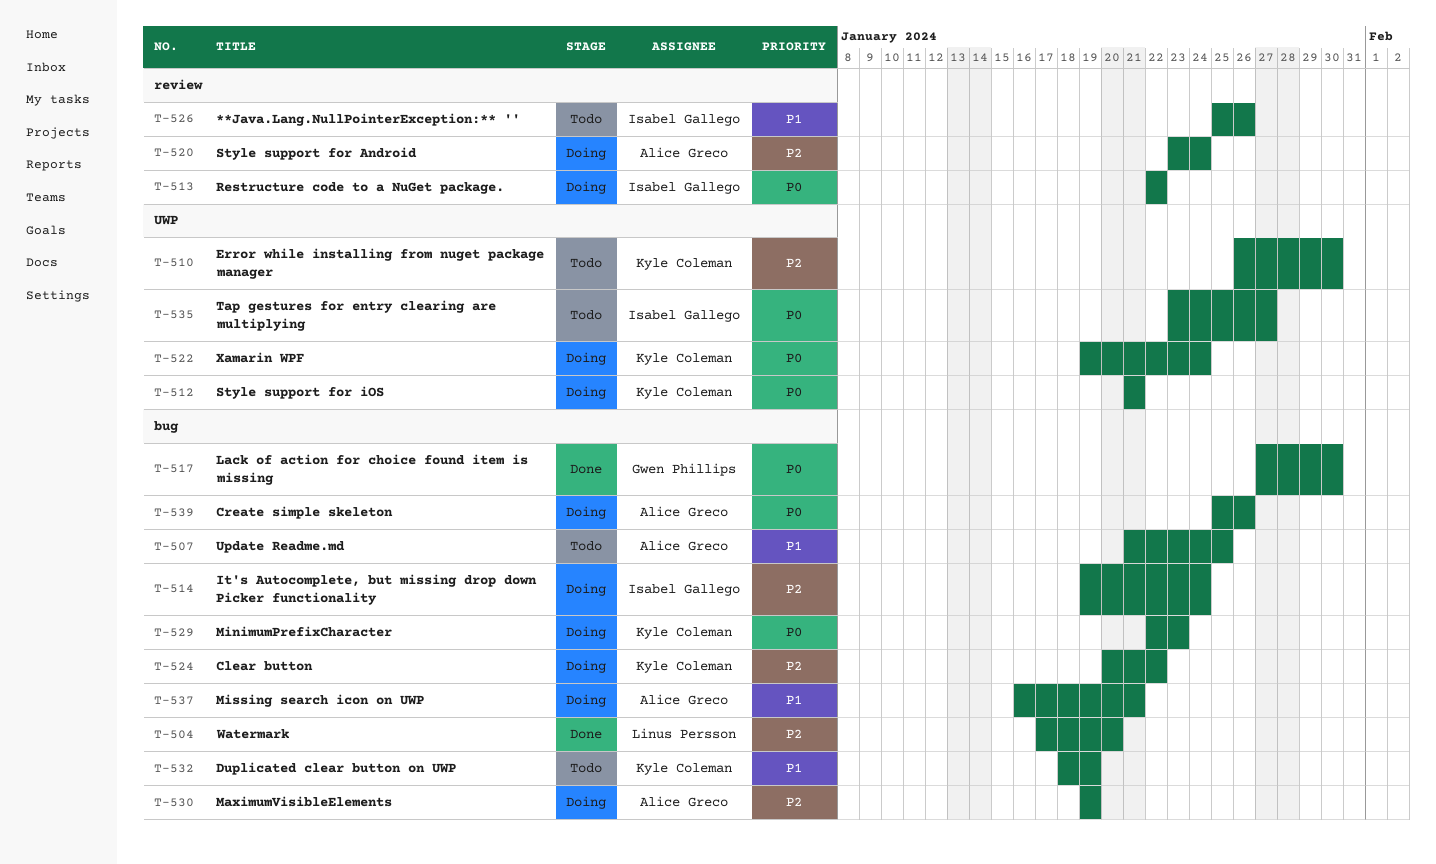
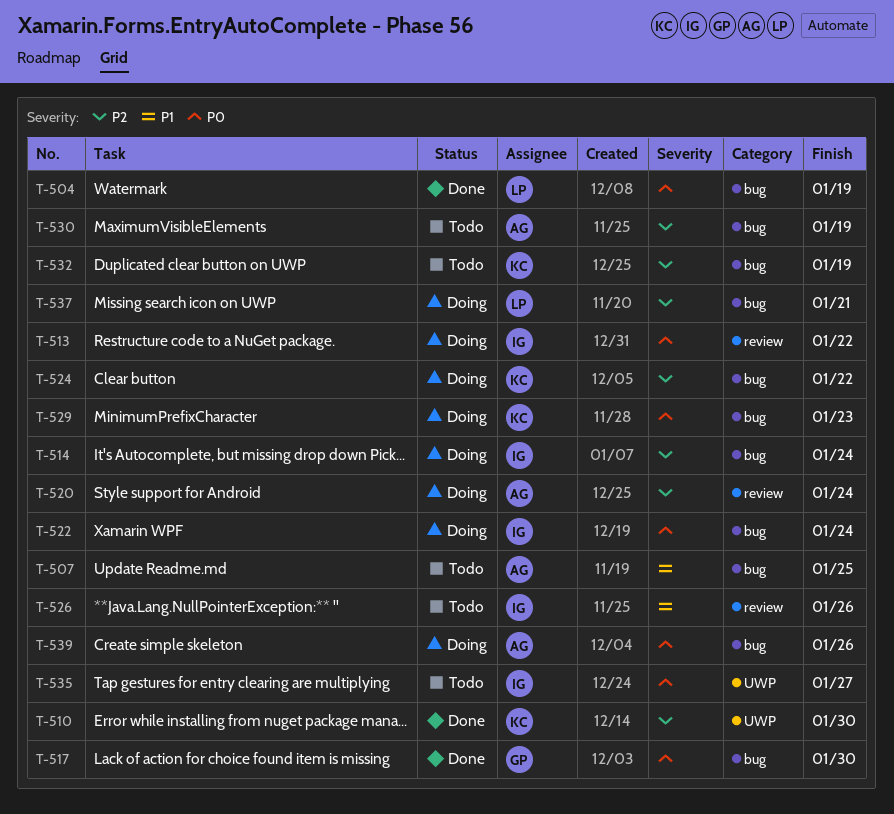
T-504, priority: P2 -> P0
T-504, due: Jan 20 -> Jan 19
T-510, status: Todo -> Done
T-512: present -> none
T-522, owner: Kyle Coleman -> Isabel Gallego
T-522, label: UWP -> bug
T-530, status: Doing -> Todo
T-532, priority: P1 -> P2
T-537, owner: Alice Greco -> Linus Persson
T-537, priority: P1 -> P2

